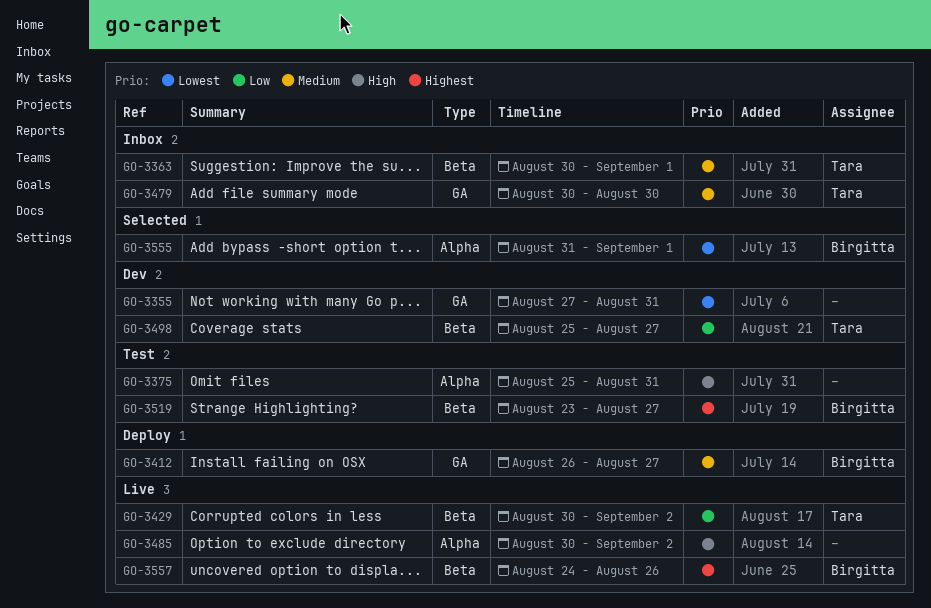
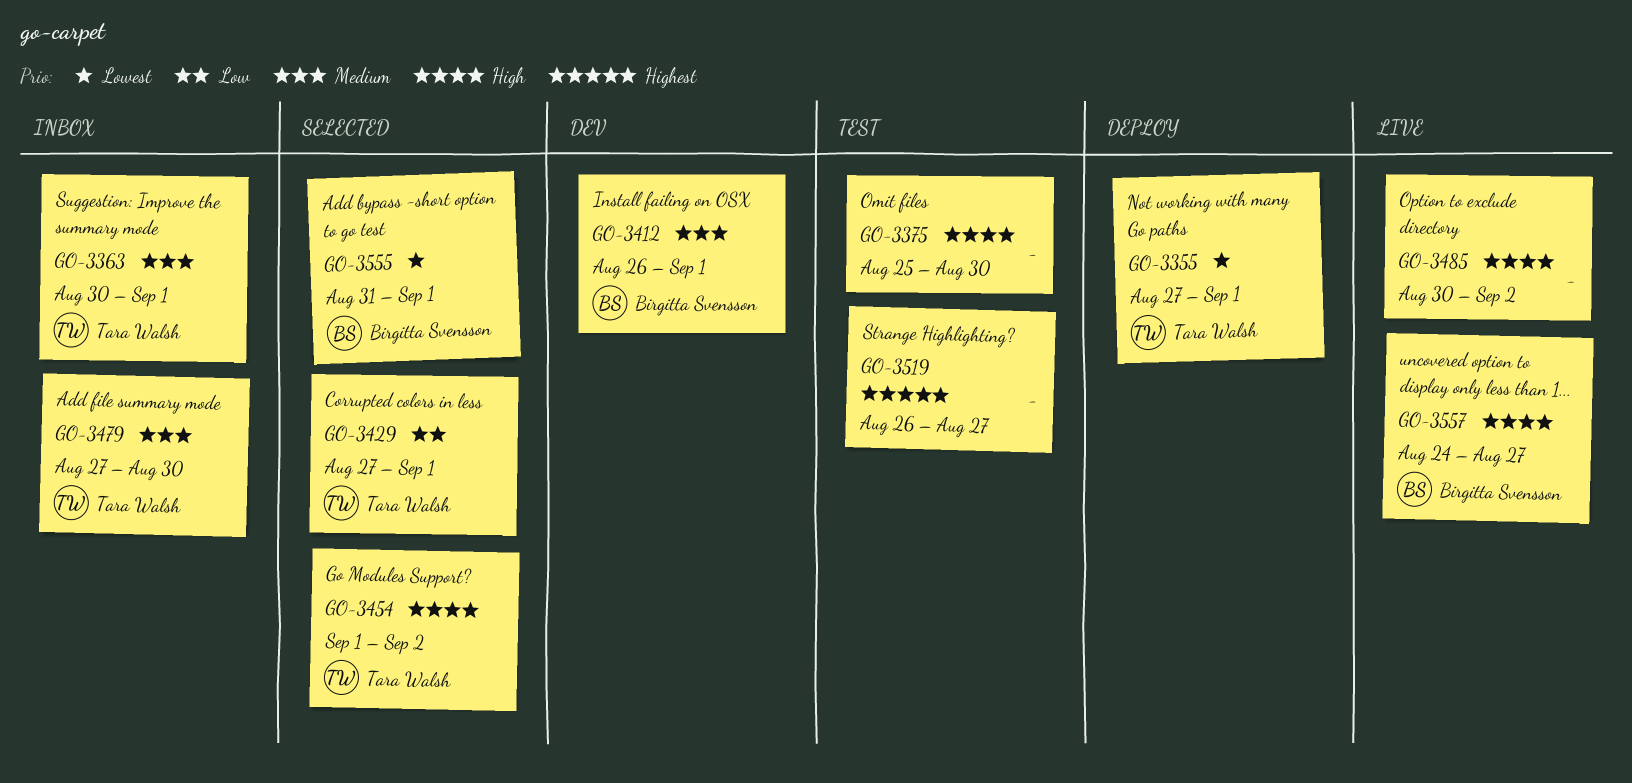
GO-3355, status: Dev -> Deploy
GO-3355, owner: none -> Tara Walsh
GO-3355, due: Aug 31 -> Sep 1
GO-3375, due: Aug 31 -> Aug 30
GO-3412, status: Deploy -> Dev
GO-3412, due: Aug 27 -> Sep 1
GO-3429, status: Live -> Selected
GO-3429, start: Aug 30 -> Aug 27
GO-3429, due: Sep 2 -> Sep 1
GO-3454: none -> present
GO-3479, start: Aug 30 -> Aug 27
GO-3498: present -> none
GO-3519, owner: Birgitta Svensson -> none
GO-3519, start: Aug 23 -> Aug 26
GO-3557, priority: Highest -> High
GO-3557, due: Aug 26 -> Aug 27

